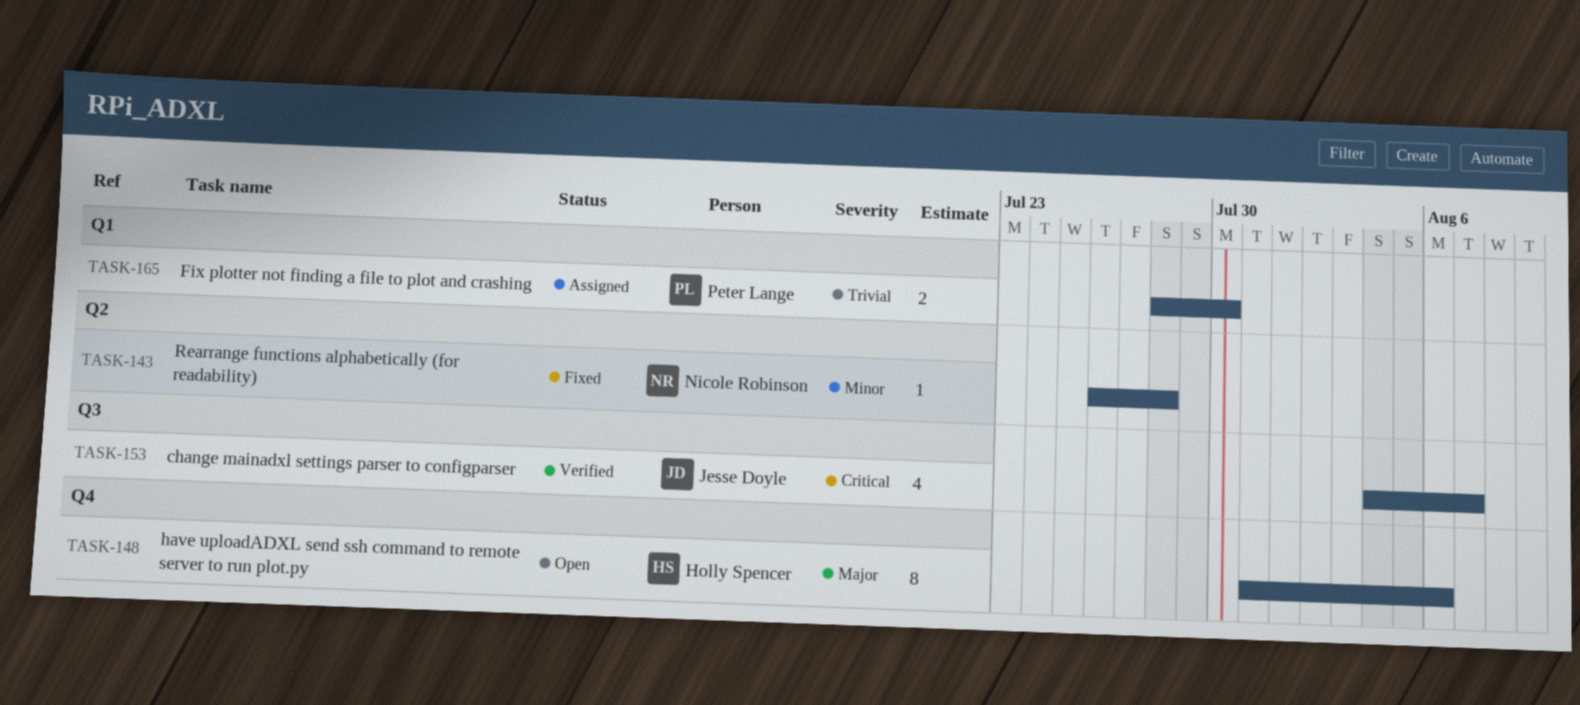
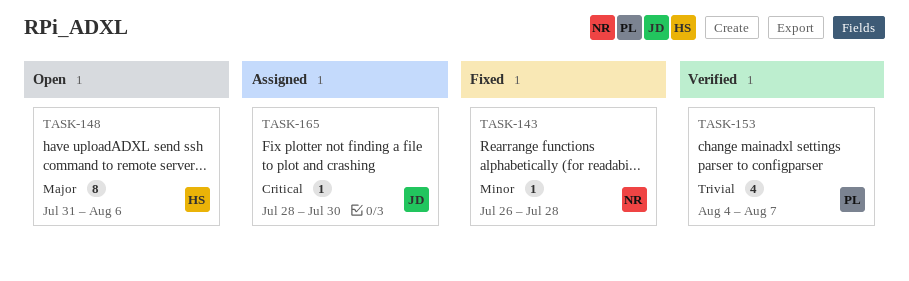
TASK-153, owner: Jesse Doyle -> Peter Lange
TASK-153, priority: Critical -> Trivial
TASK-165, owner: Peter Lange -> Jesse Doyle
TASK-165, priority: Trivial -> Critical
TASK-165, estimate: 2 -> 1

